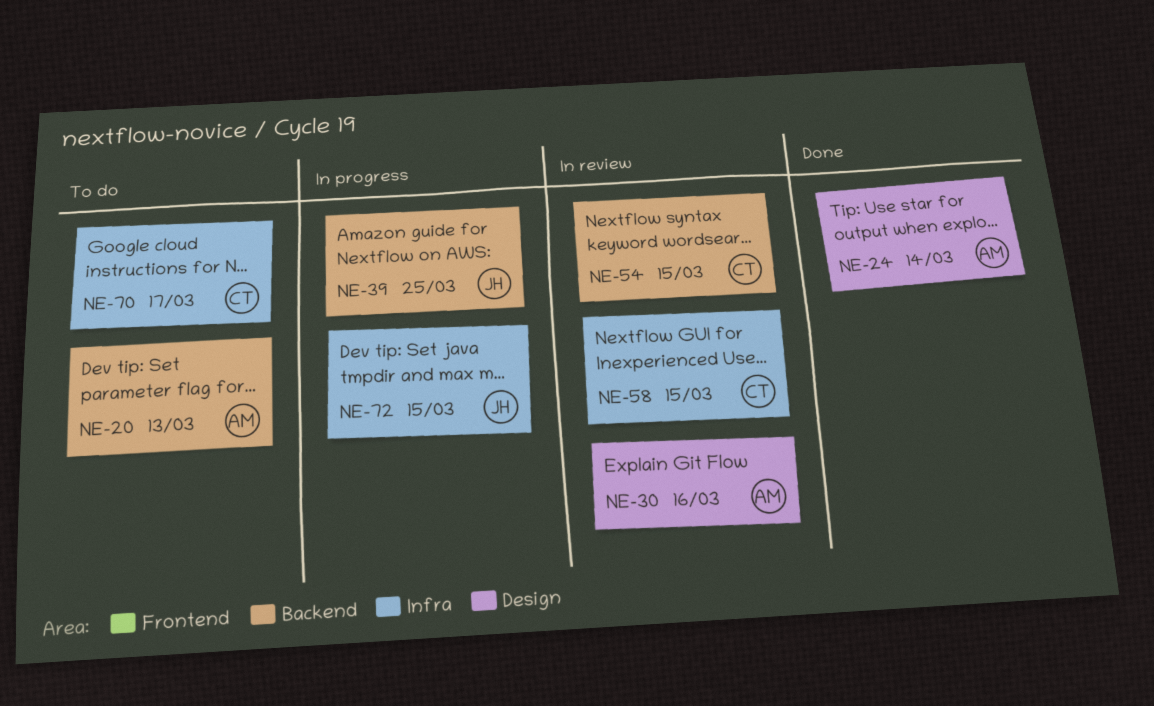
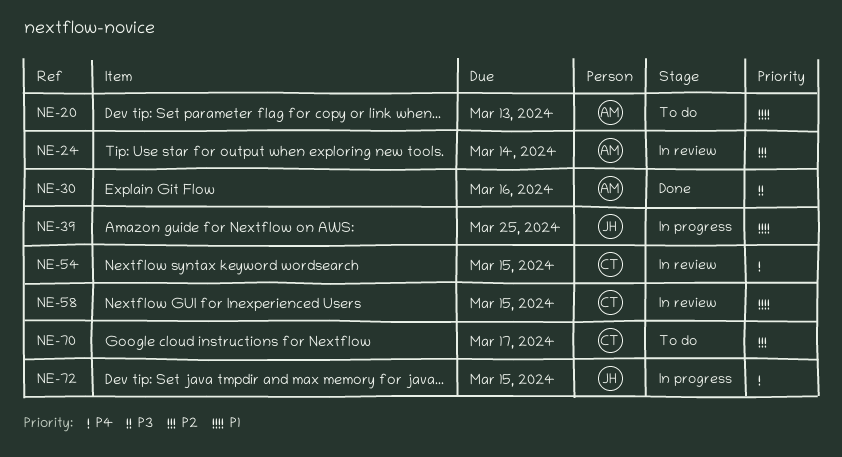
NE-24, status: Done -> In review
NE-30, status: In review -> Done

